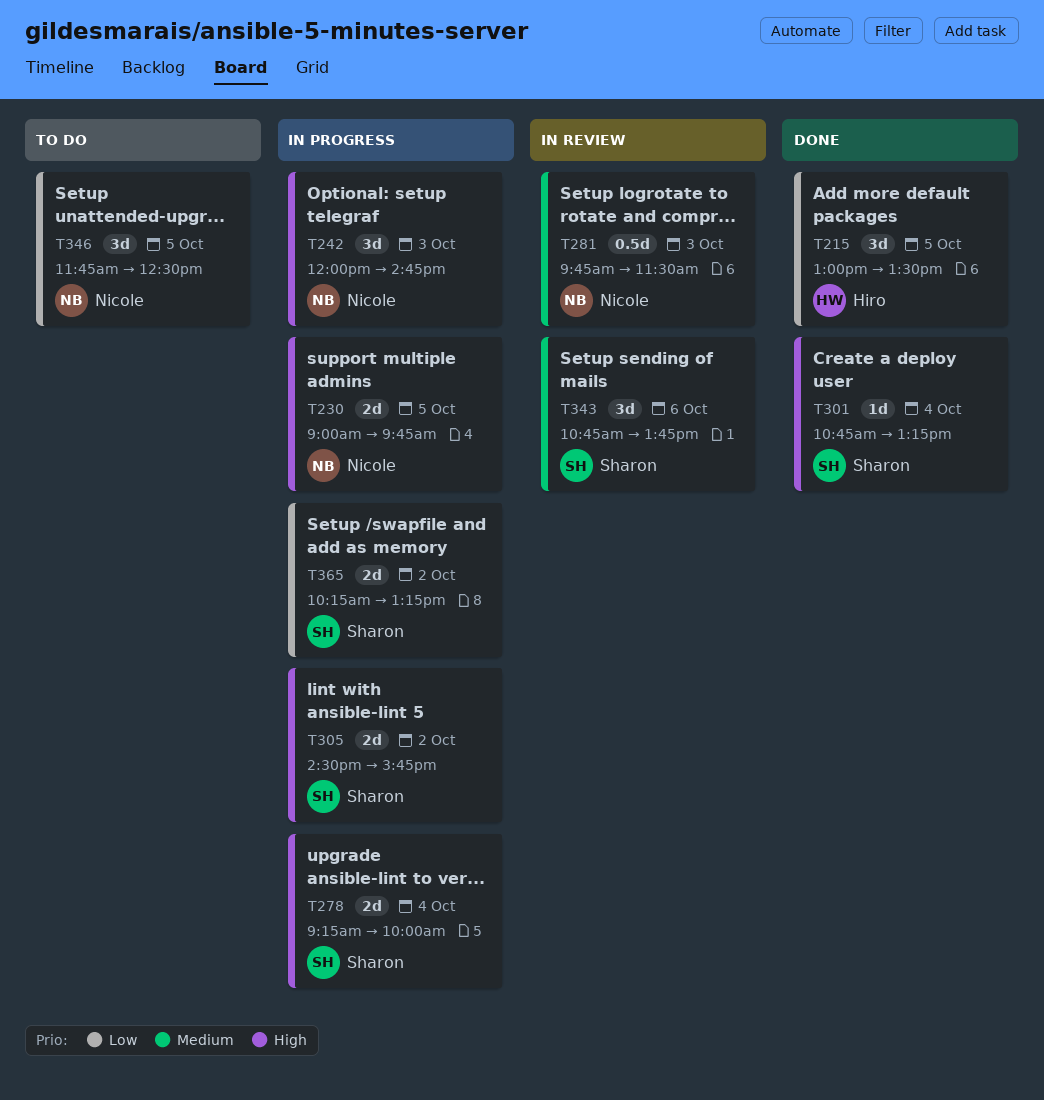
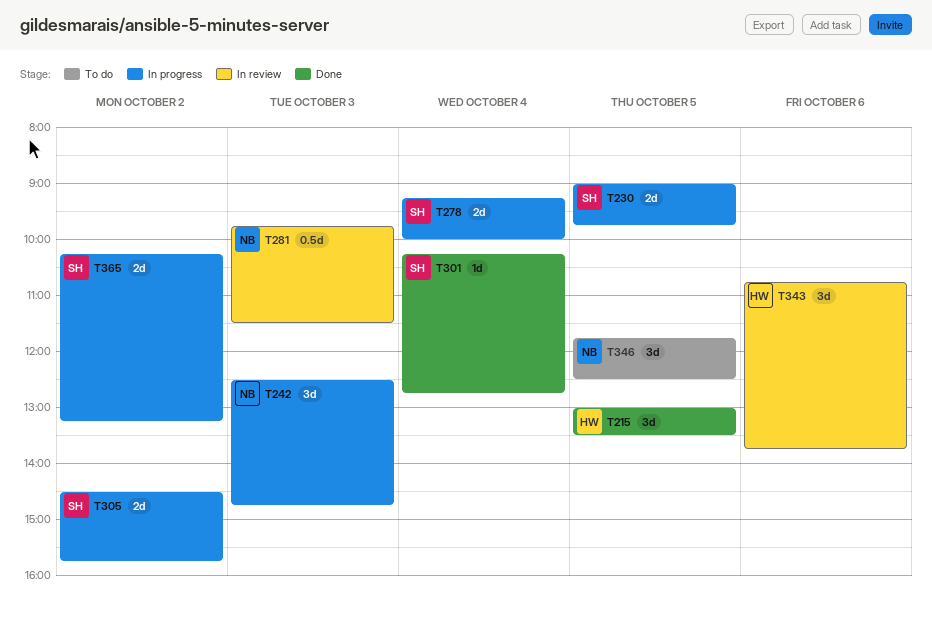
T230, owner: Nicole -> Sharon
T242, begins: 12:00 -> 12:30
T301, begins: 10:45 -> 10:15
T301, ends: 13:15 -> 12:45
T343, owner: Sharon -> Hiro

